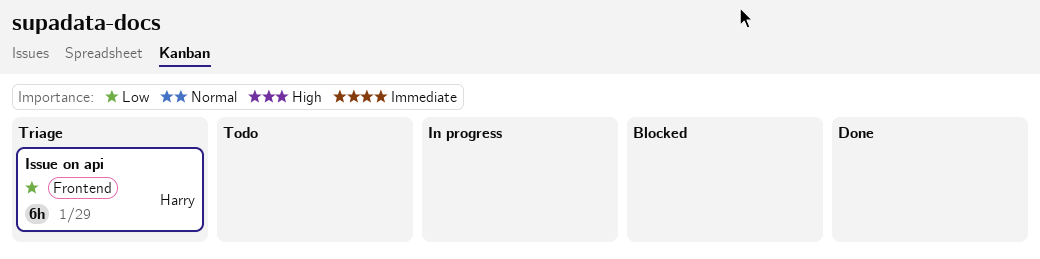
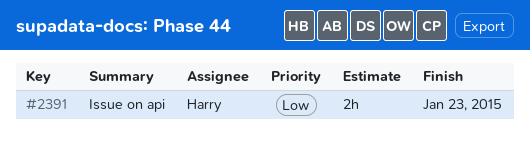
Issue on api, estimate: 6h -> 2h
Issue on api, due: Jan 29 -> Jan 23

